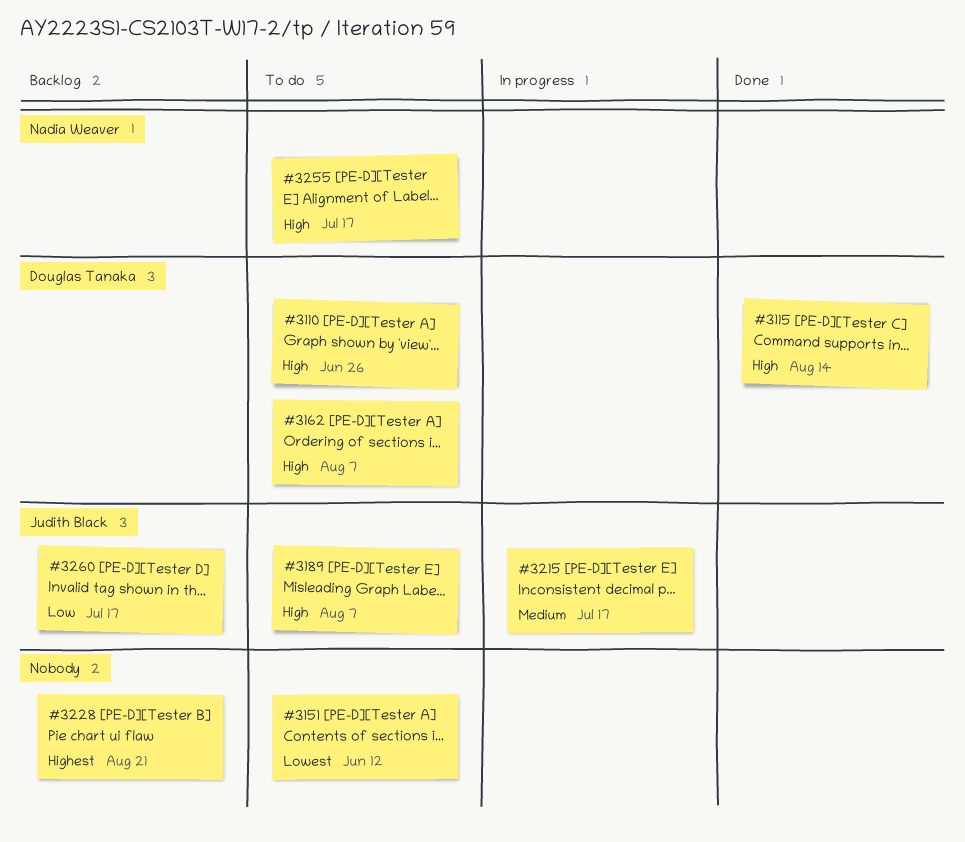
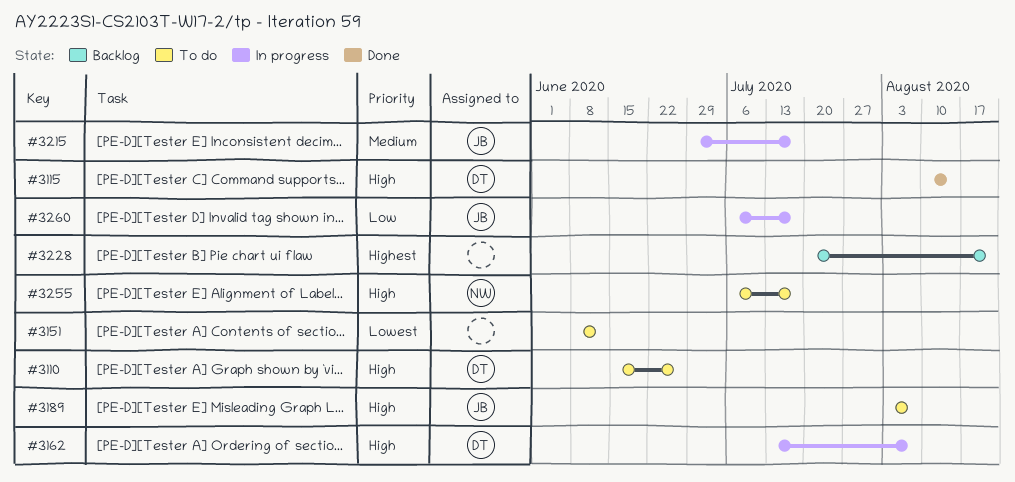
#3162, status: To do -> In progress
#3260, status: Backlog -> In progress

